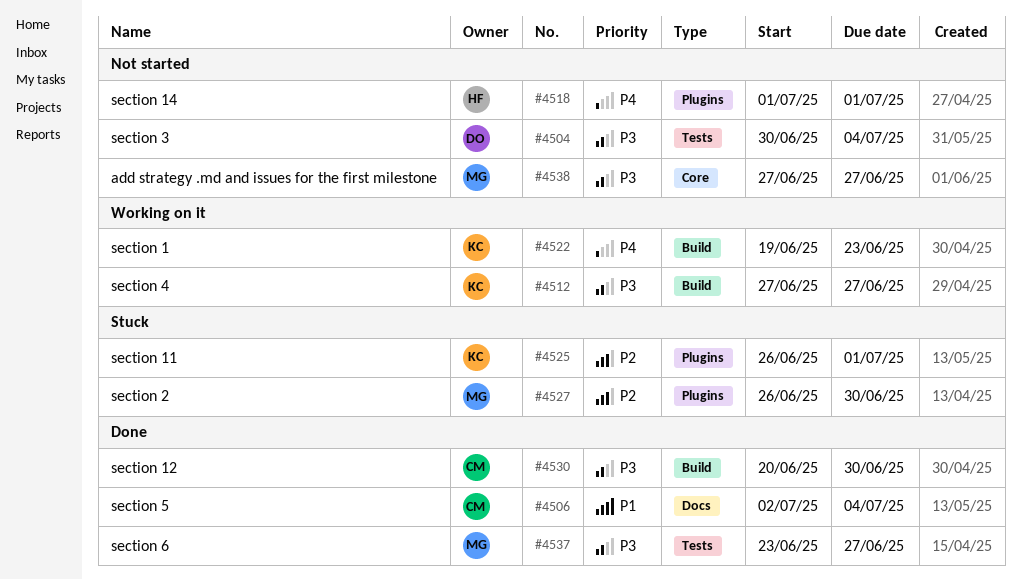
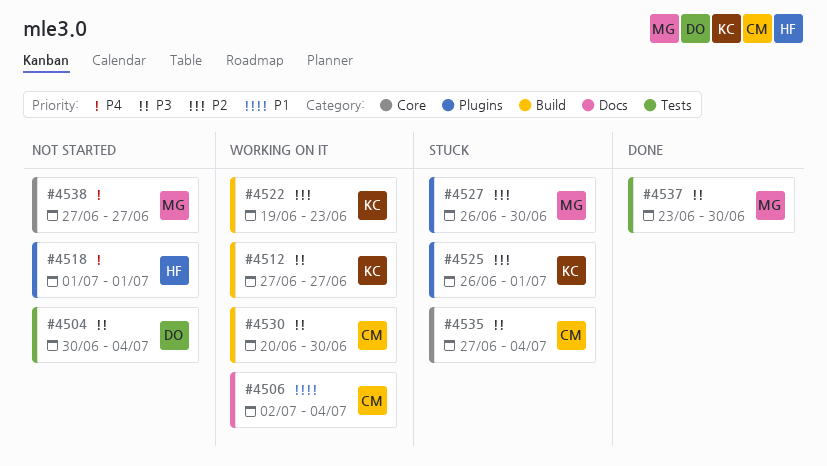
#4506, status: Done -> Working on it
#4522, priority: P4 -> P2
#4530, status: Done -> Working on it
#4535: none -> present
#4537, due: Jun 27 -> Jun 30
#4538, priority: P3 -> P4

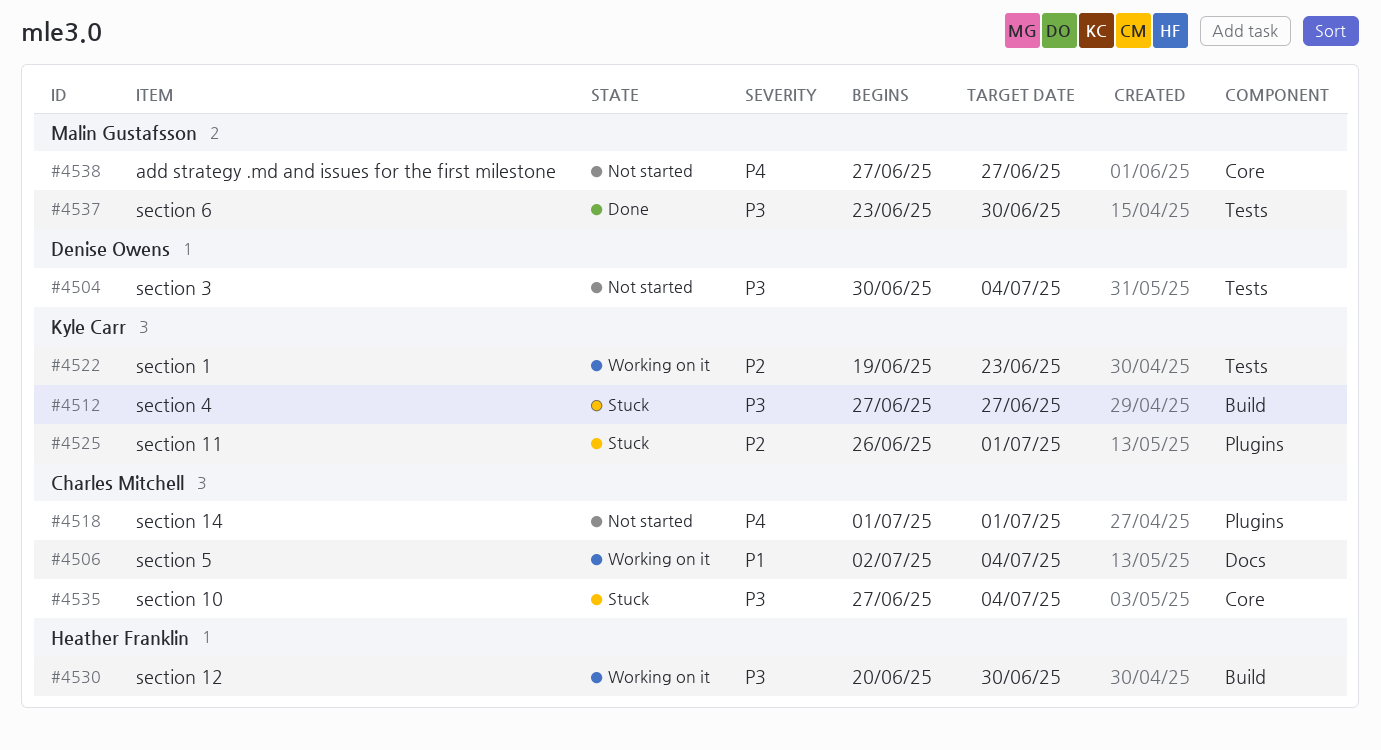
#4512, status: Working on it -> Stuck
#4518, owner: Heather Franklin -> Charles Mitchell
#4522, label: Build -> Tests
#4527: present -> none
#4530, owner: Charles Mitchell -> Heather Franklin

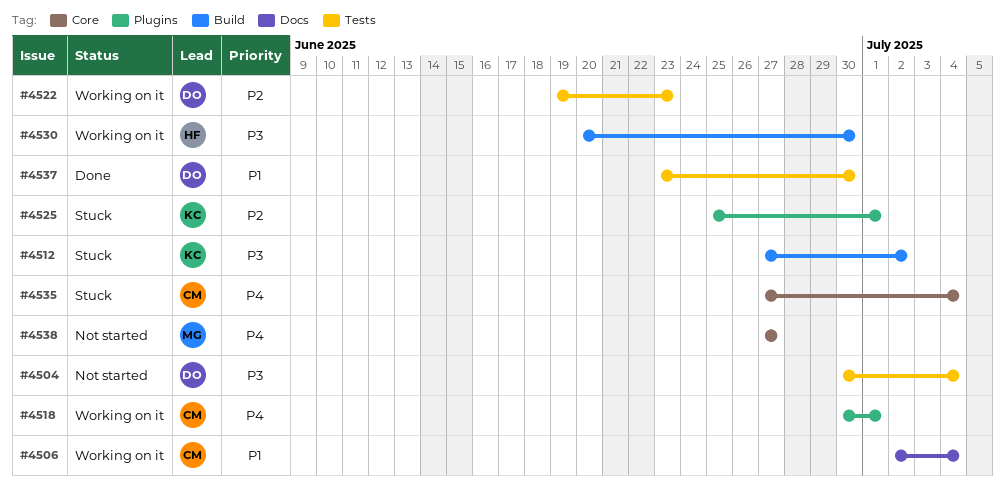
#4512, due: Jun 27 -> Jul 2
#4518, status: Not started -> Working on it
#4518, start: Jul 1 -> Jun 30
#4522, owner: Kyle Carr -> Denise Owens
#4525, start: Jun 26 -> Jun 25
#4535, priority: P3 -> P4
#4537, owner: Malin Gustafsson -> Denise Owens
#4537, priority: P3 -> P1

